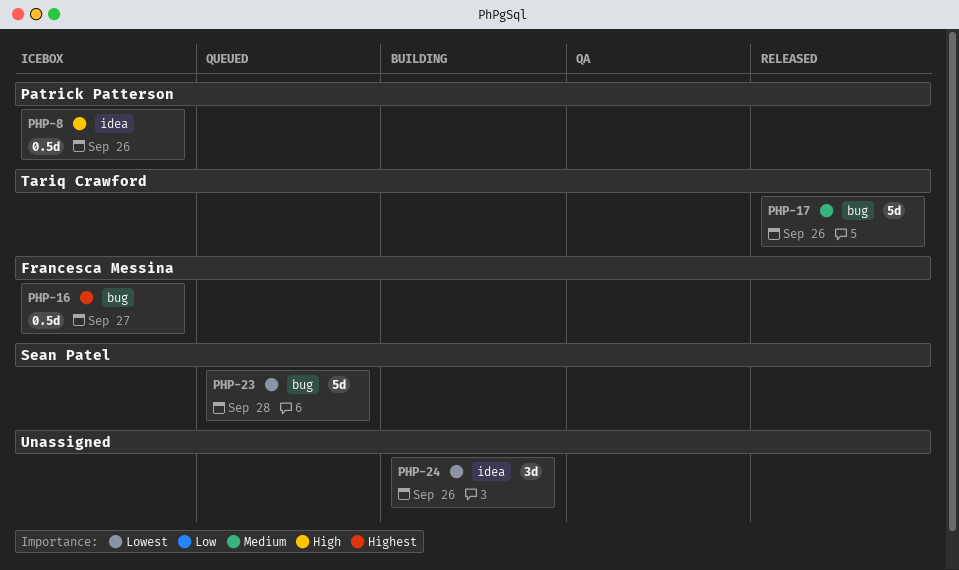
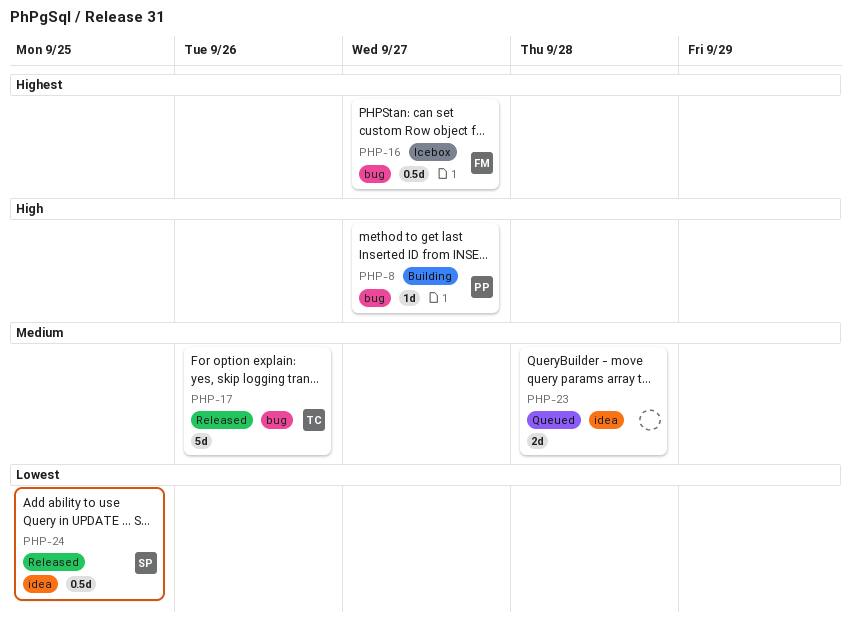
PHP-8, status: Icebox -> Building
PHP-8, label: idea -> bug
PHP-8, estimate: 0.5d -> 1d
PHP-8, due: Sep 26 -> Sep 27
PHP-23, owner: Sean Patel -> none
PHP-23, priority: Lowest -> Medium
PHP-23, label: bug -> idea
PHP-23, estimate: 5d -> 2d
PHP-24, status: Building -> Released
PHP-24, owner: none -> Sean Patel
PHP-24, estimate: 3d -> 0.5d
PHP-24, due: Sep 26 -> Sep 25

